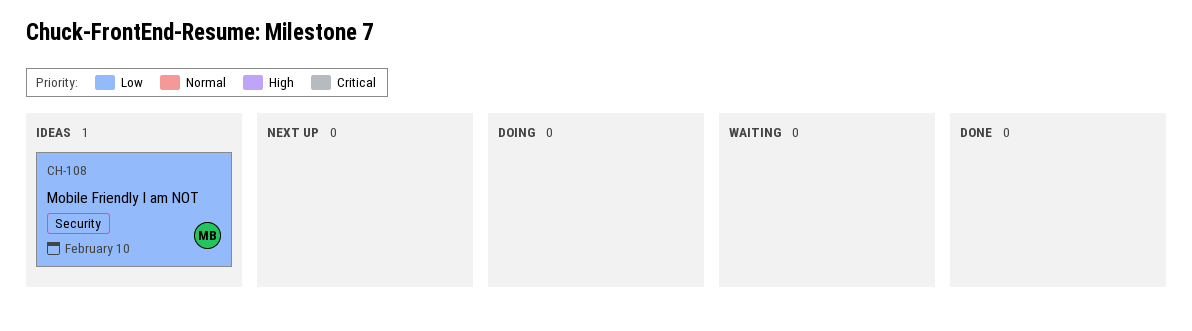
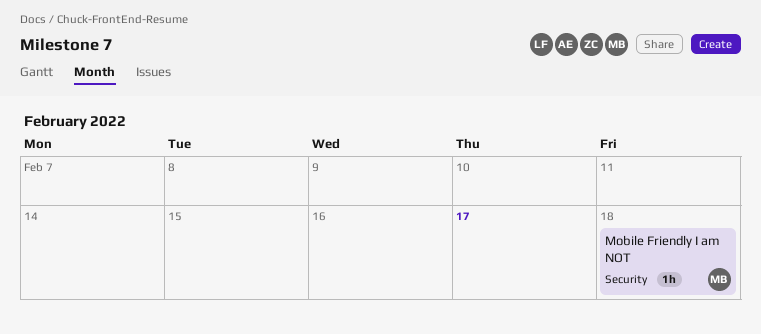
Mobile Friendly I am NOT, due: Feb 10 -> Feb 18

